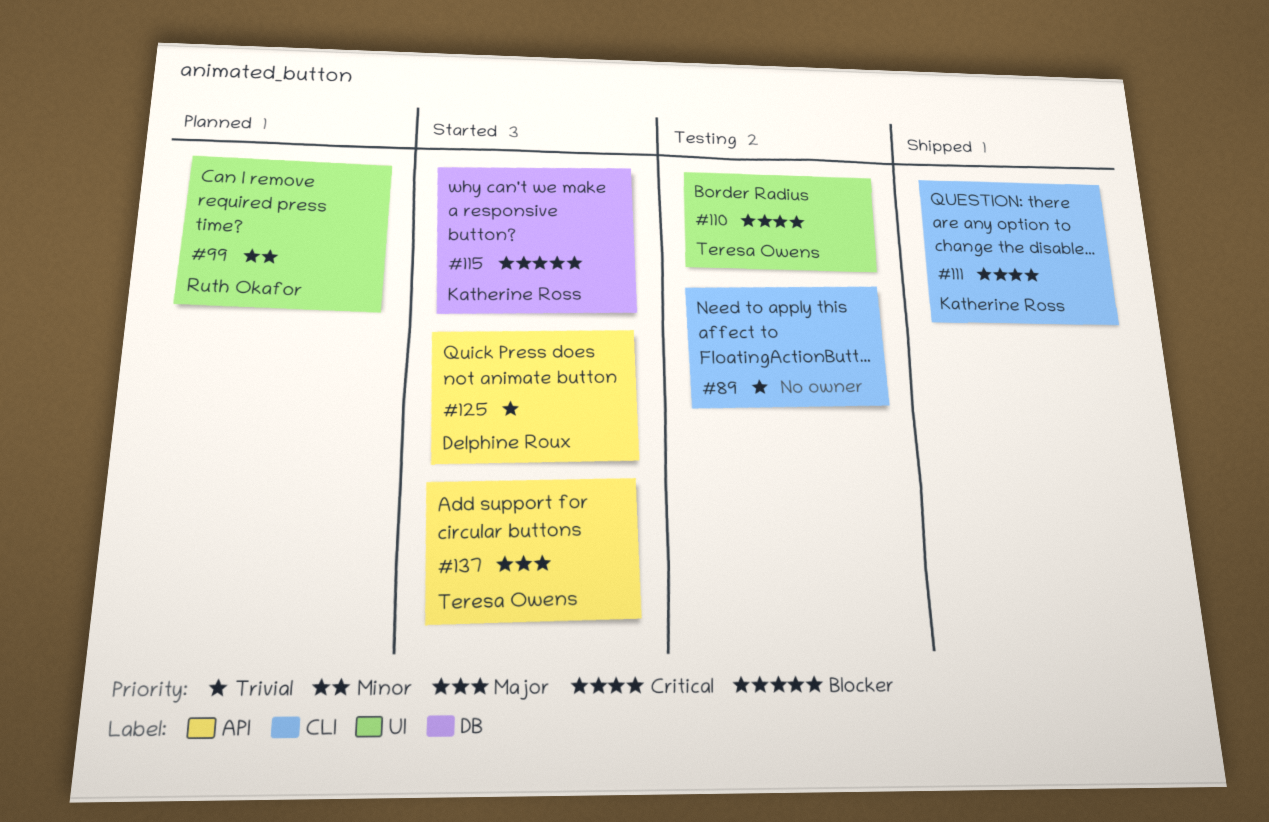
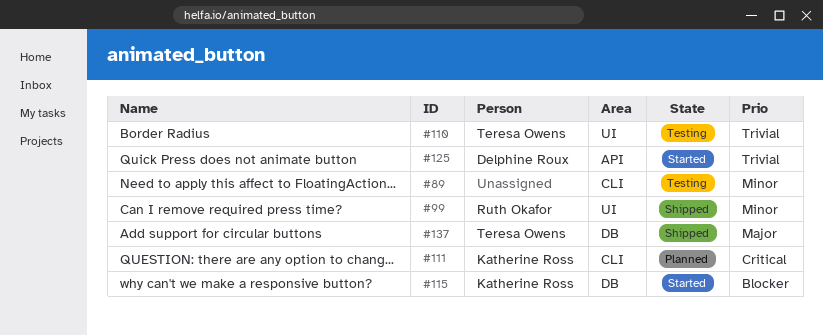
#89, priority: Trivial -> Minor
#99, status: Planned -> Shipped
#110, priority: Critical -> Trivial
#111, status: Shipped -> Planned
#137, status: Started -> Shipped
#137, label: API -> DB

